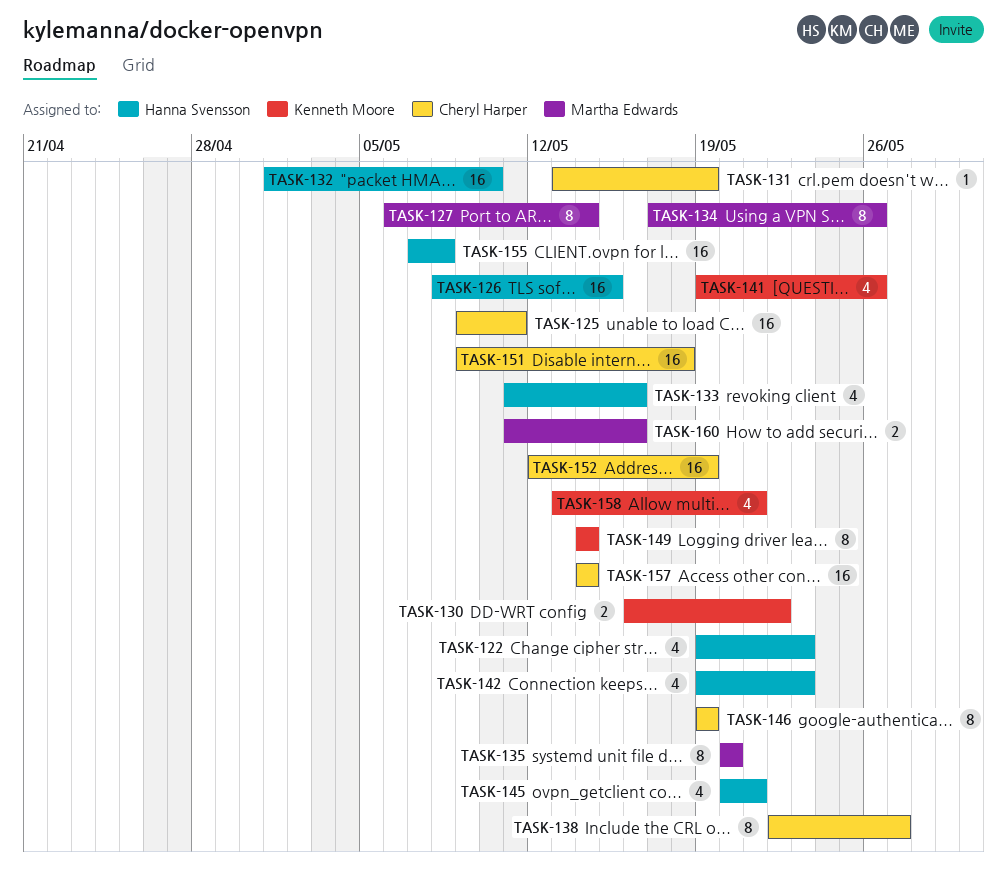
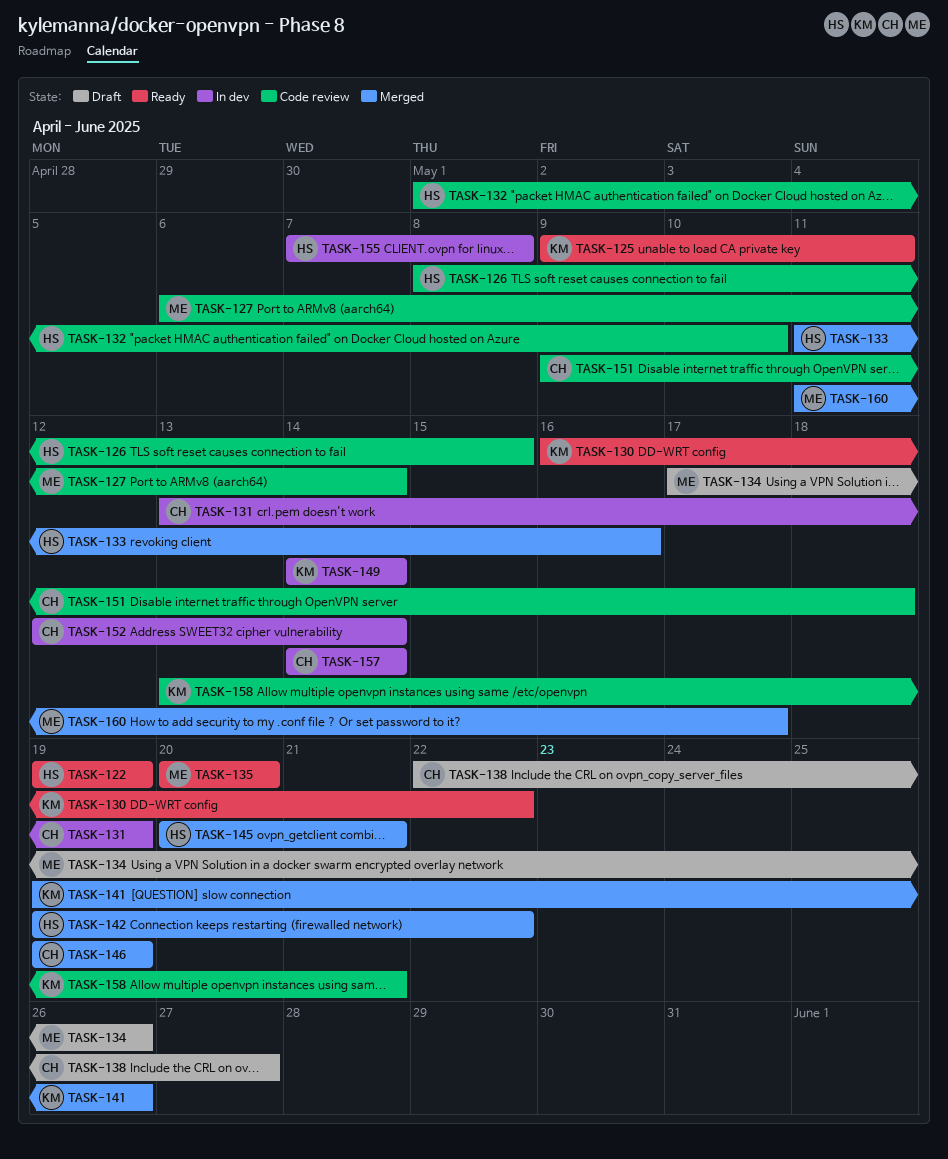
TASK-122, due: May 23 -> May 19
TASK-125, owner: Cheryl Harper -> Kenneth Moore
TASK-142, due: May 23 -> May 22
TASK-152, due: May 19 -> May 14
TASK-160, due: May 16 -> May 17

